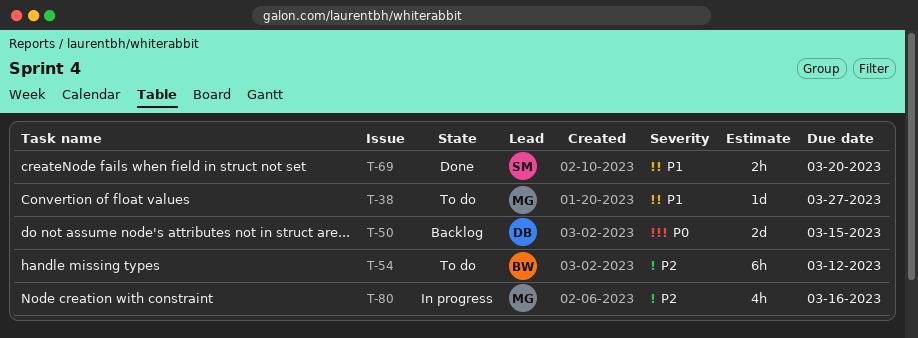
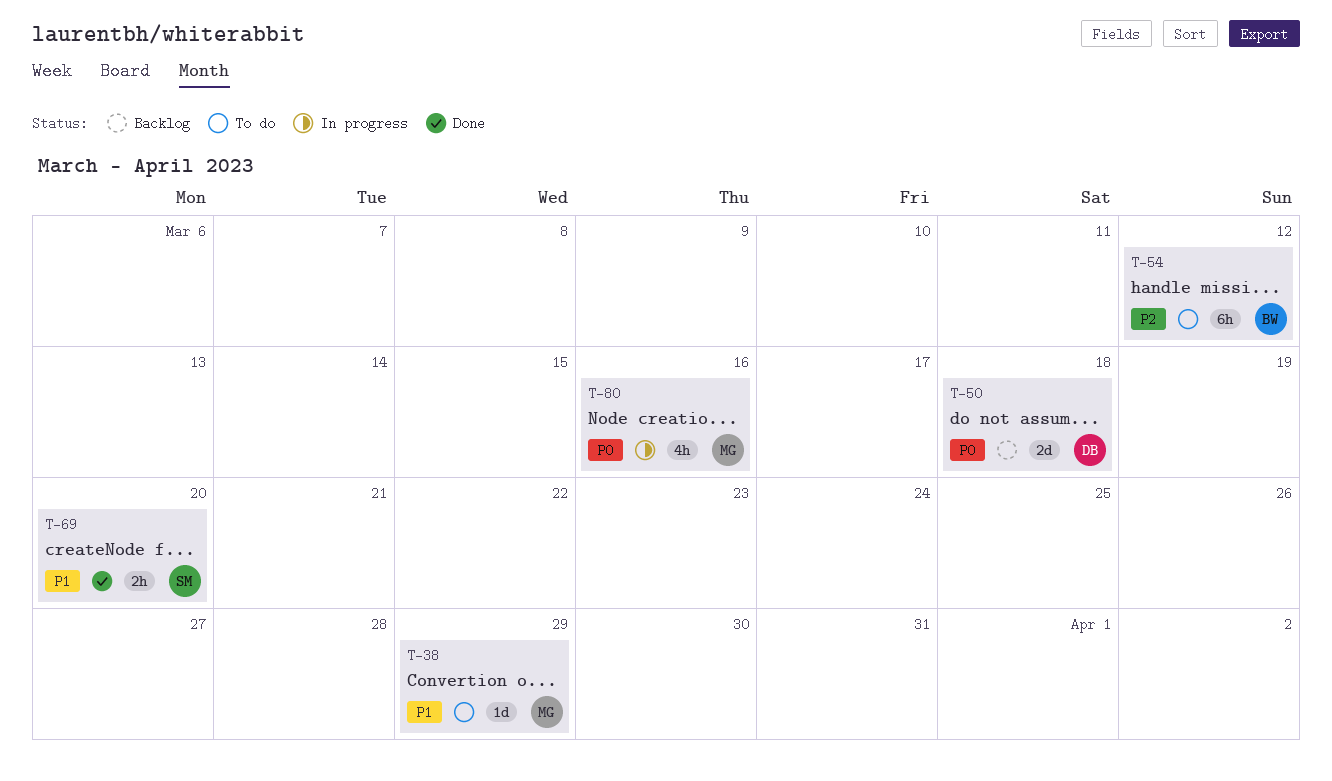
T-38, due: Mar 27 -> Mar 29
T-50, due: Mar 15 -> Mar 18
T-80, priority: P2 -> P0

